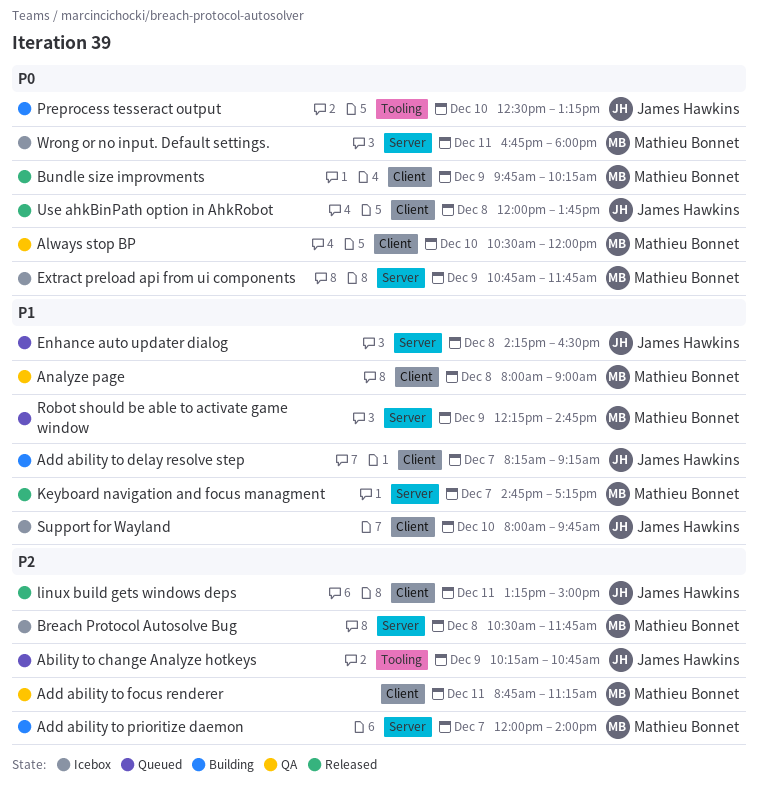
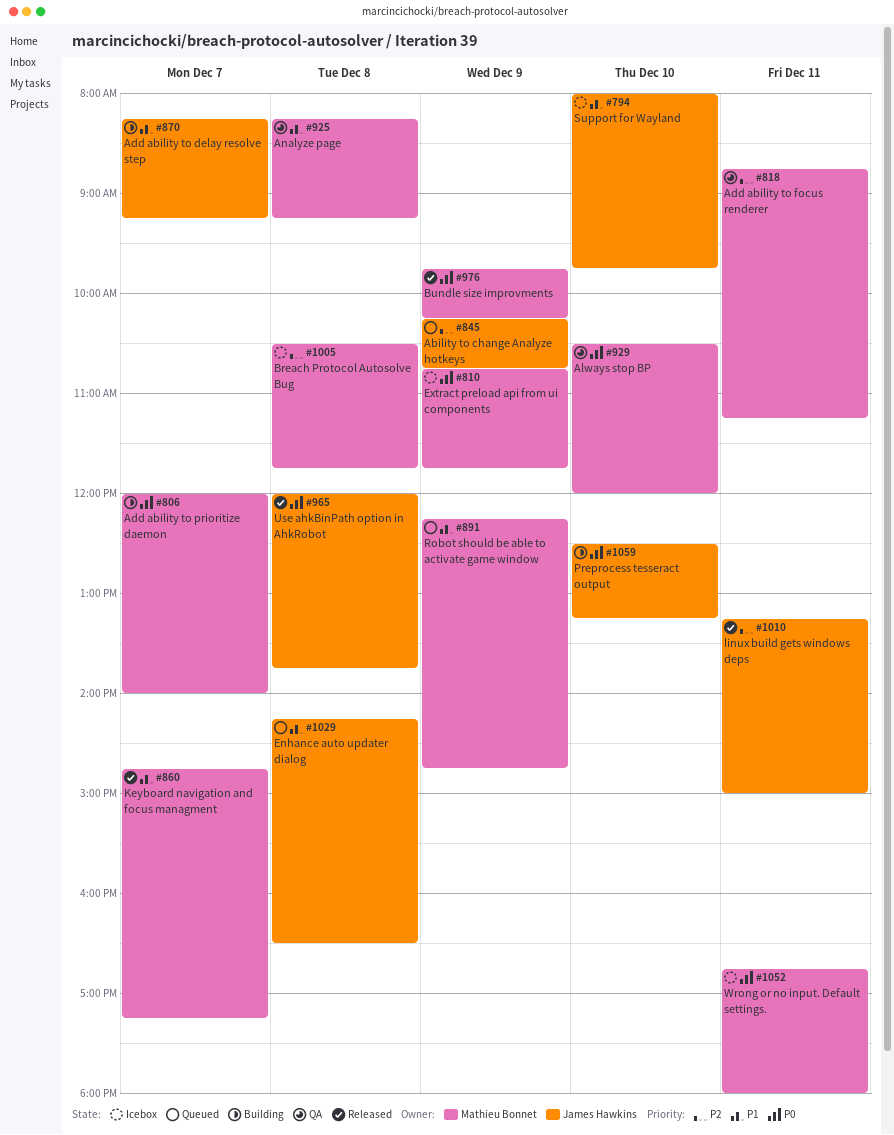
Add ability to prioritize daemon, priority: P2 -> P0
Analyze page, begins: 08:00 -> 08:15
Analyze page, ends: 09:00 -> 09:15

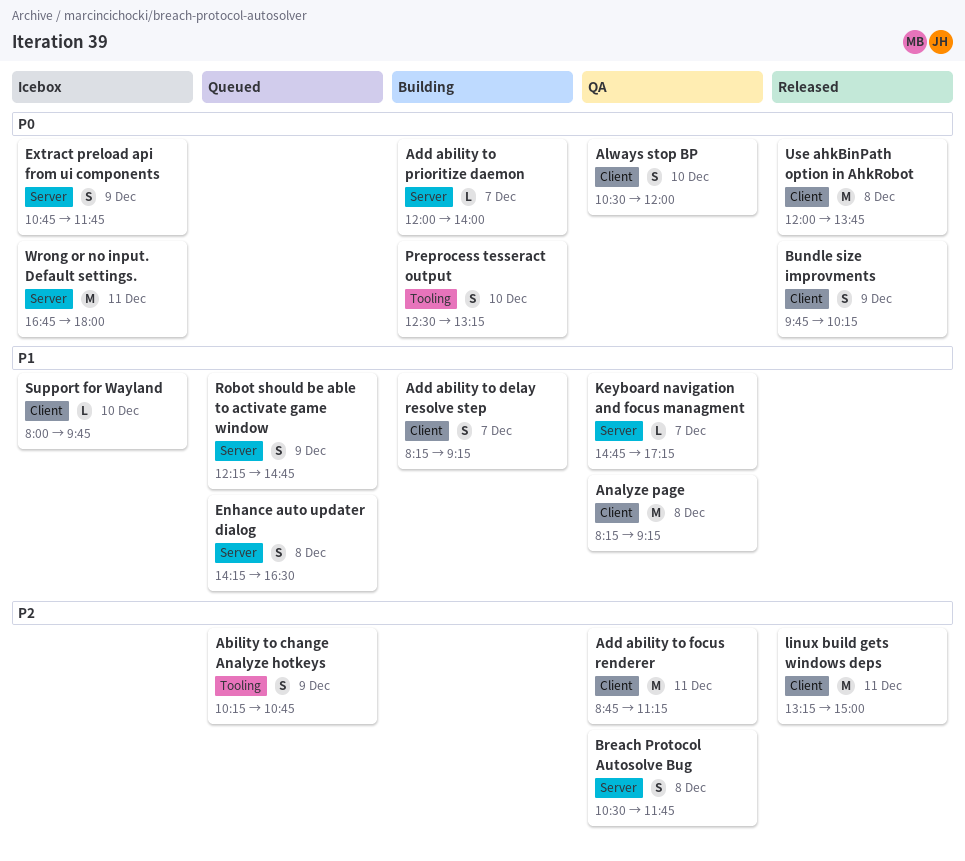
Breach Protocol Autosolve Bug, status: Icebox -> QA
Keyboard navigation and focus managment, status: Released -> QA

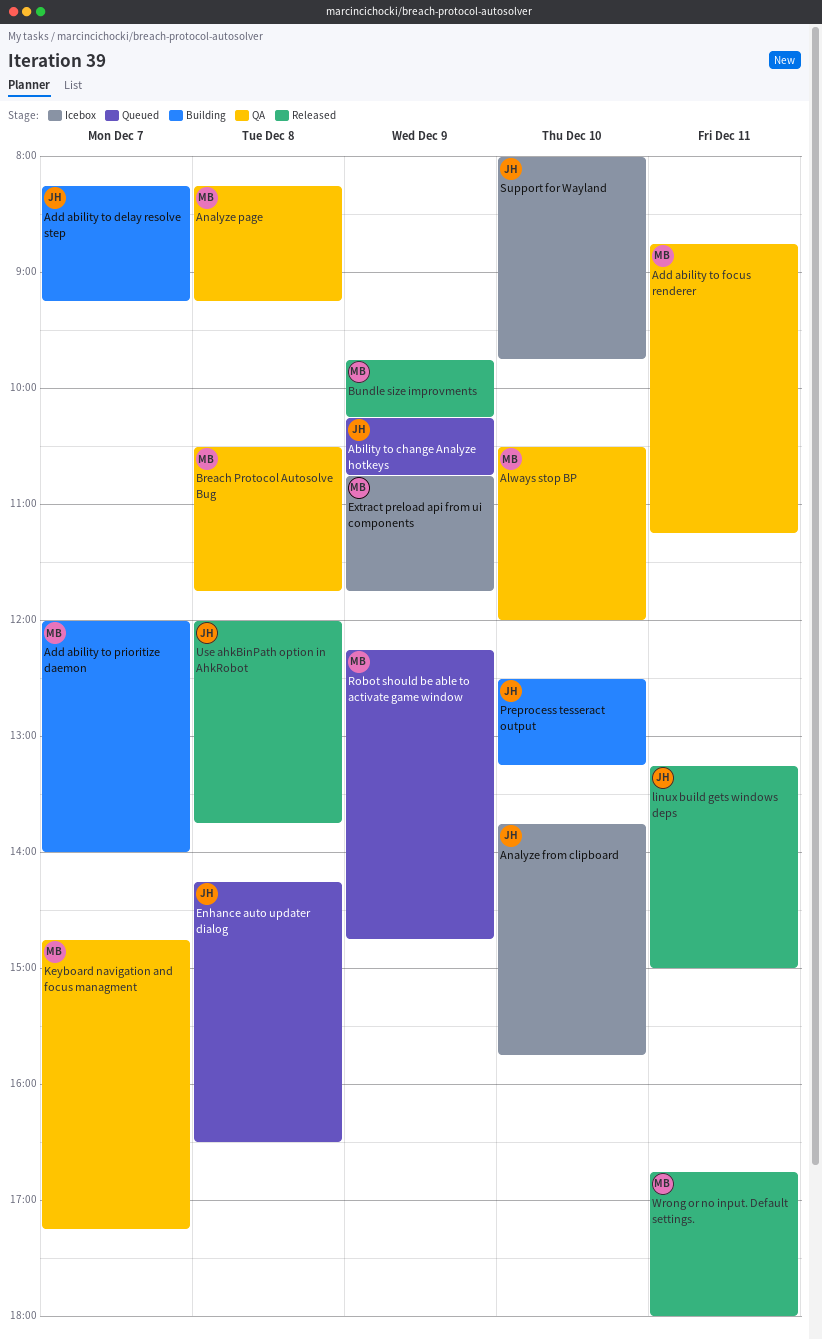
Analyze from clipboard: none -> present
Wrong or no input. Default settings., status: Icebox -> Released

